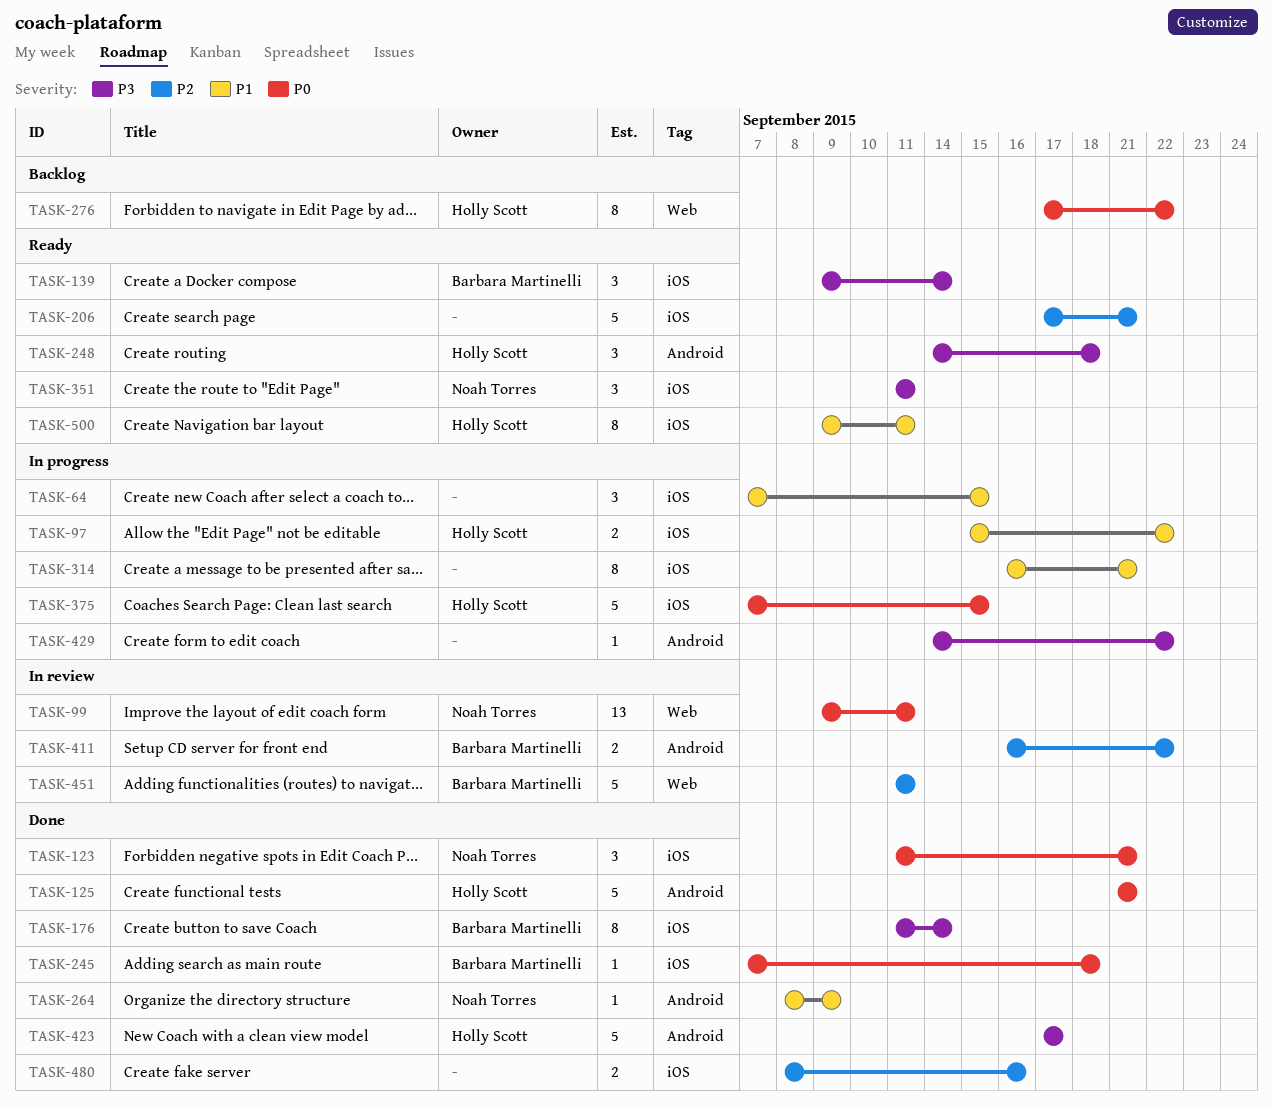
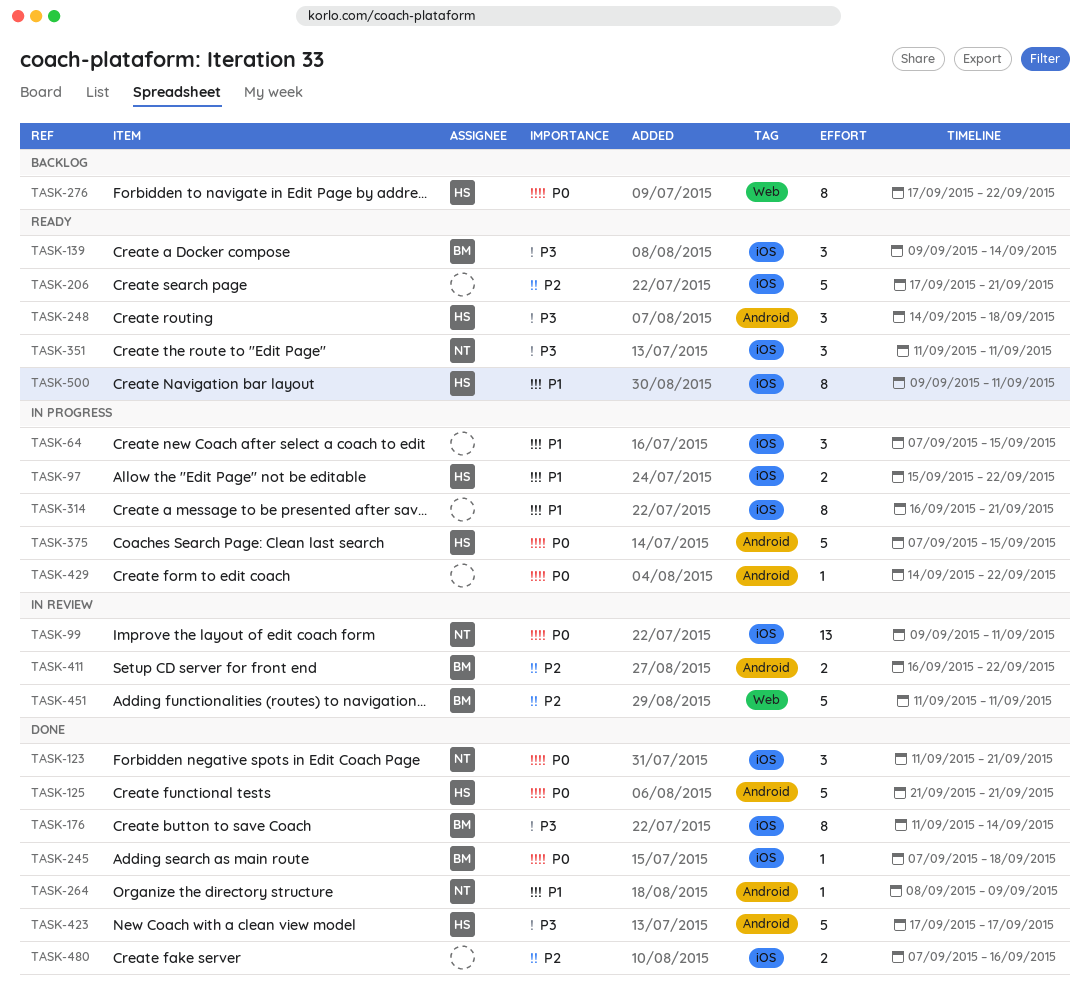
TASK-99, label: Web -> iOS
TASK-375, label: iOS -> Android
TASK-429, priority: P3 -> P0
TASK-480, start: Sep 8 -> Sep 7

